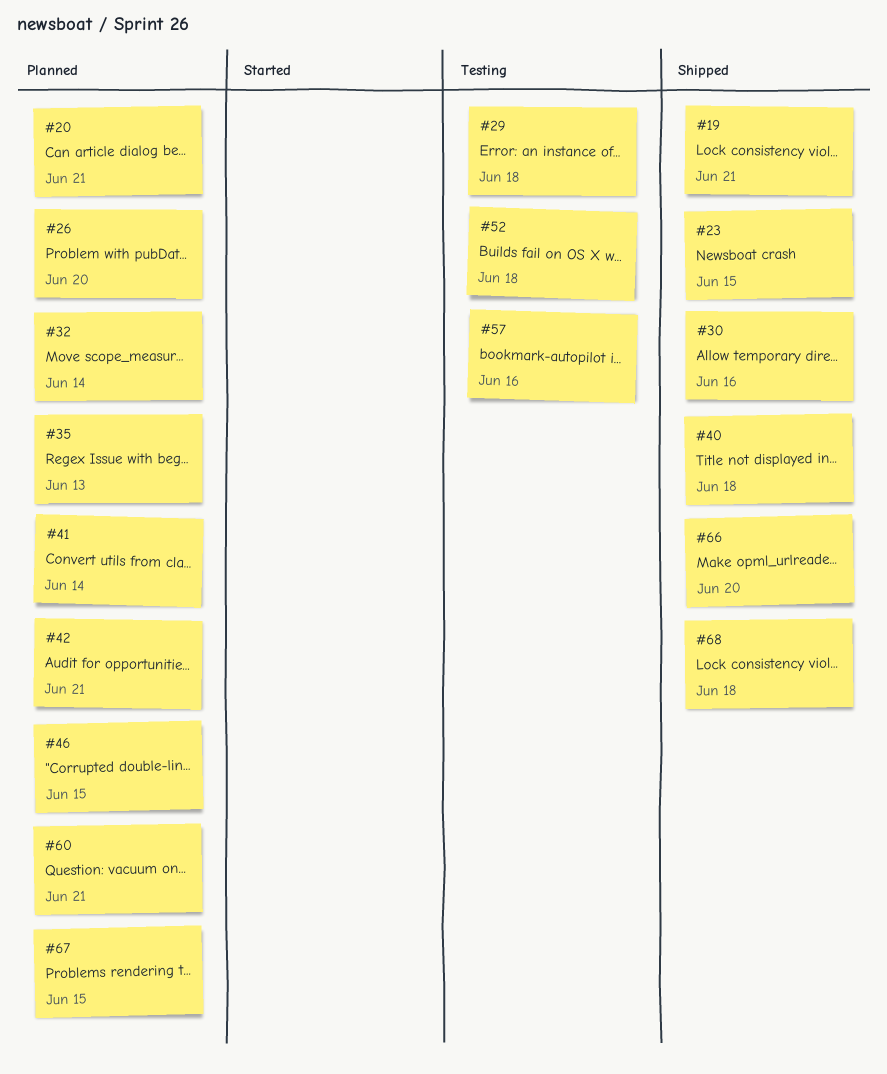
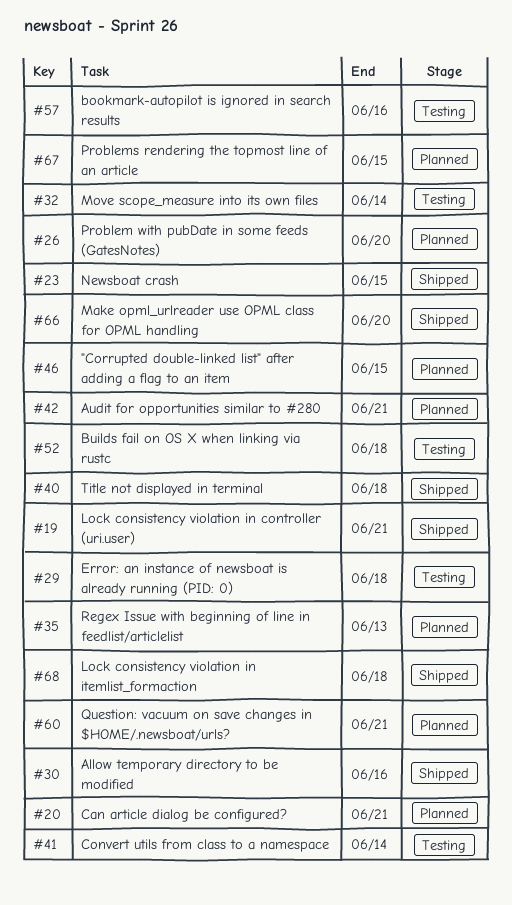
#32, status: Planned -> Testing
#41, status: Planned -> Testing

